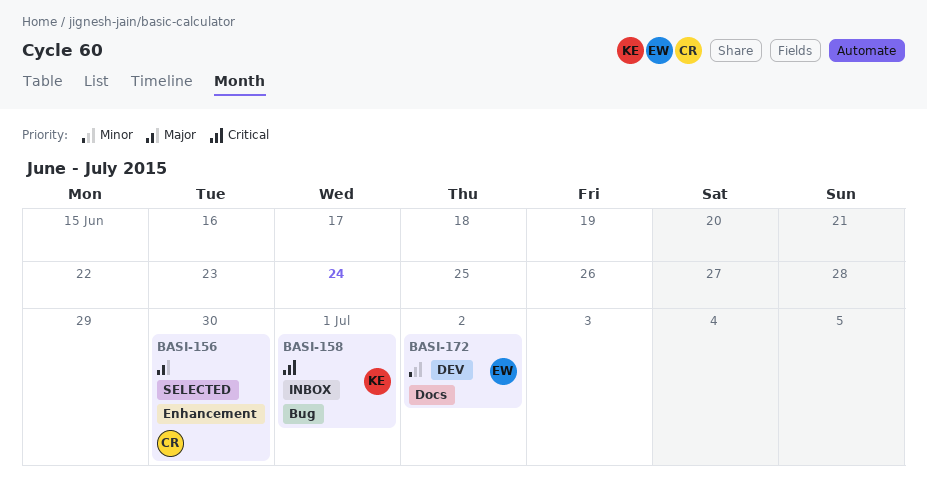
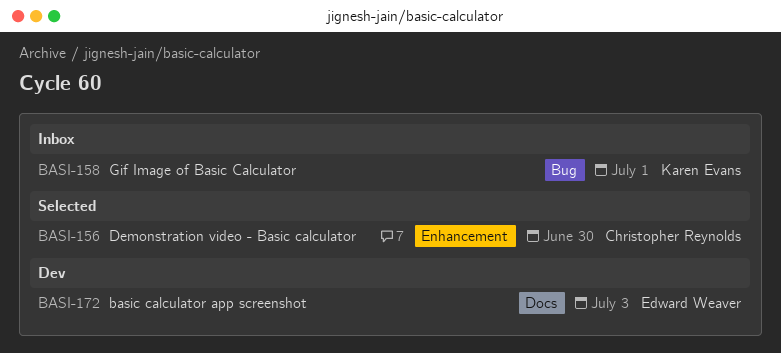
BASI-172, due: Jul 2 -> Jul 3

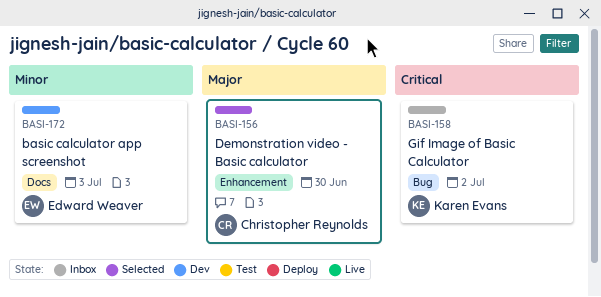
BASI-158, due: Jul 1 -> Jul 2

